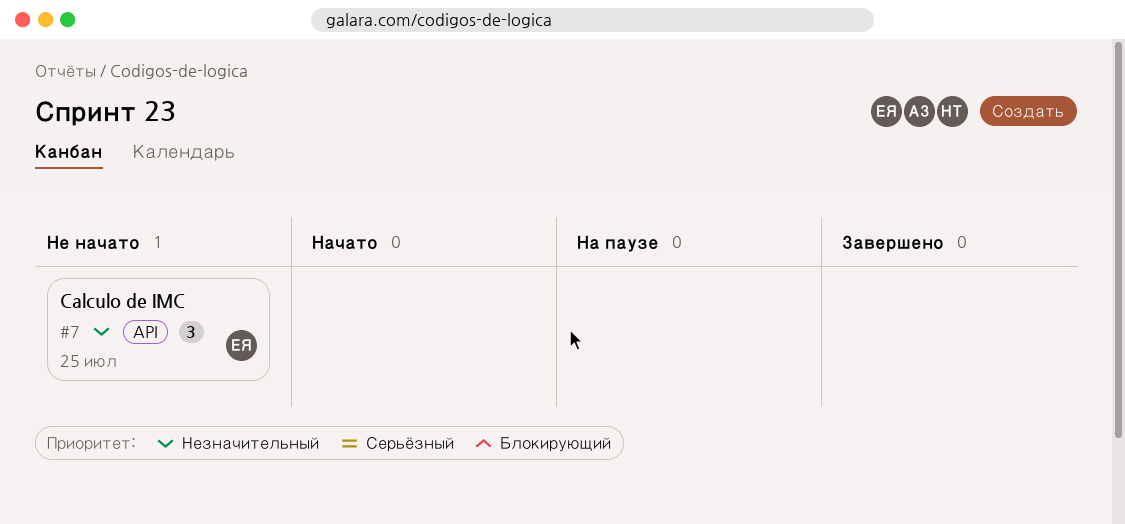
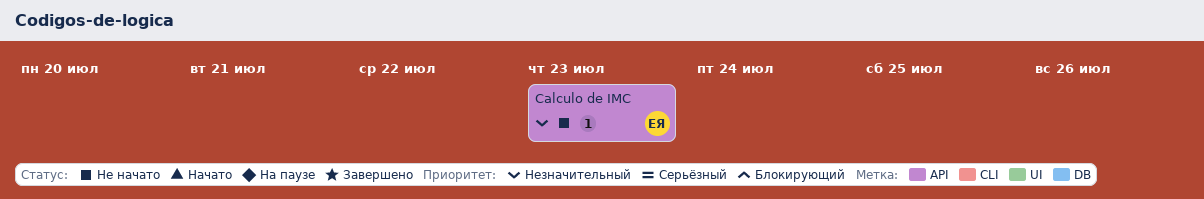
Calculo de IMC, estimate: 3 -> 1
Calculo de IMC, due: Jul 25 -> Jul 23

